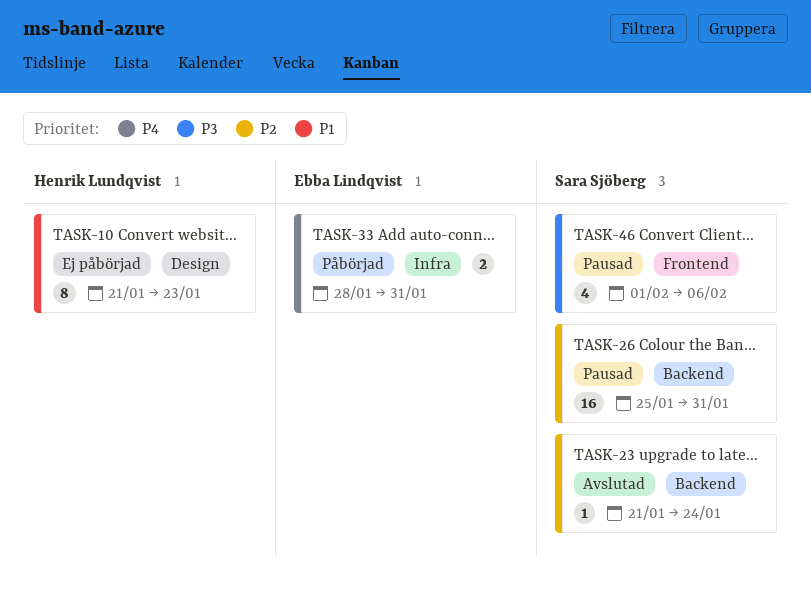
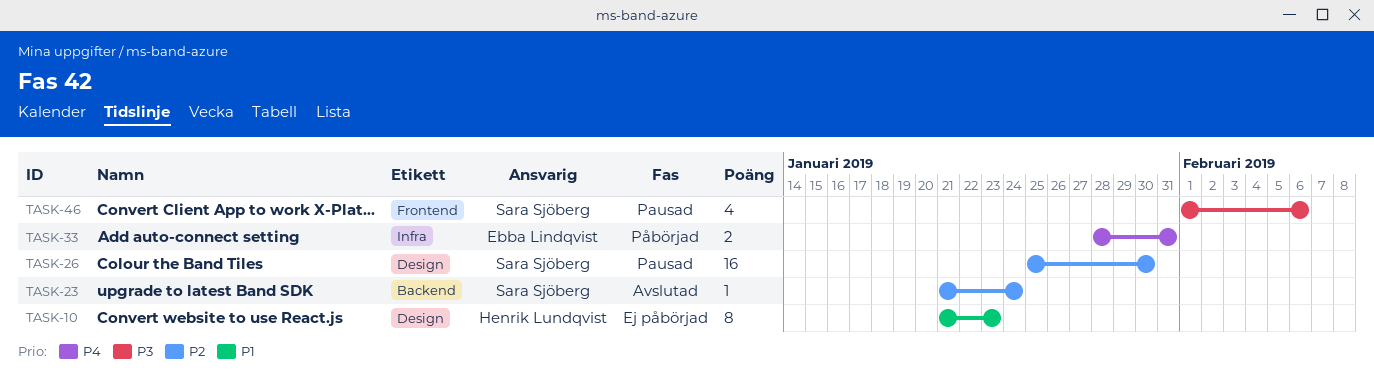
TASK-26, label: Backend -> Design
TASK-26, due: Jan 31 -> Jan 30

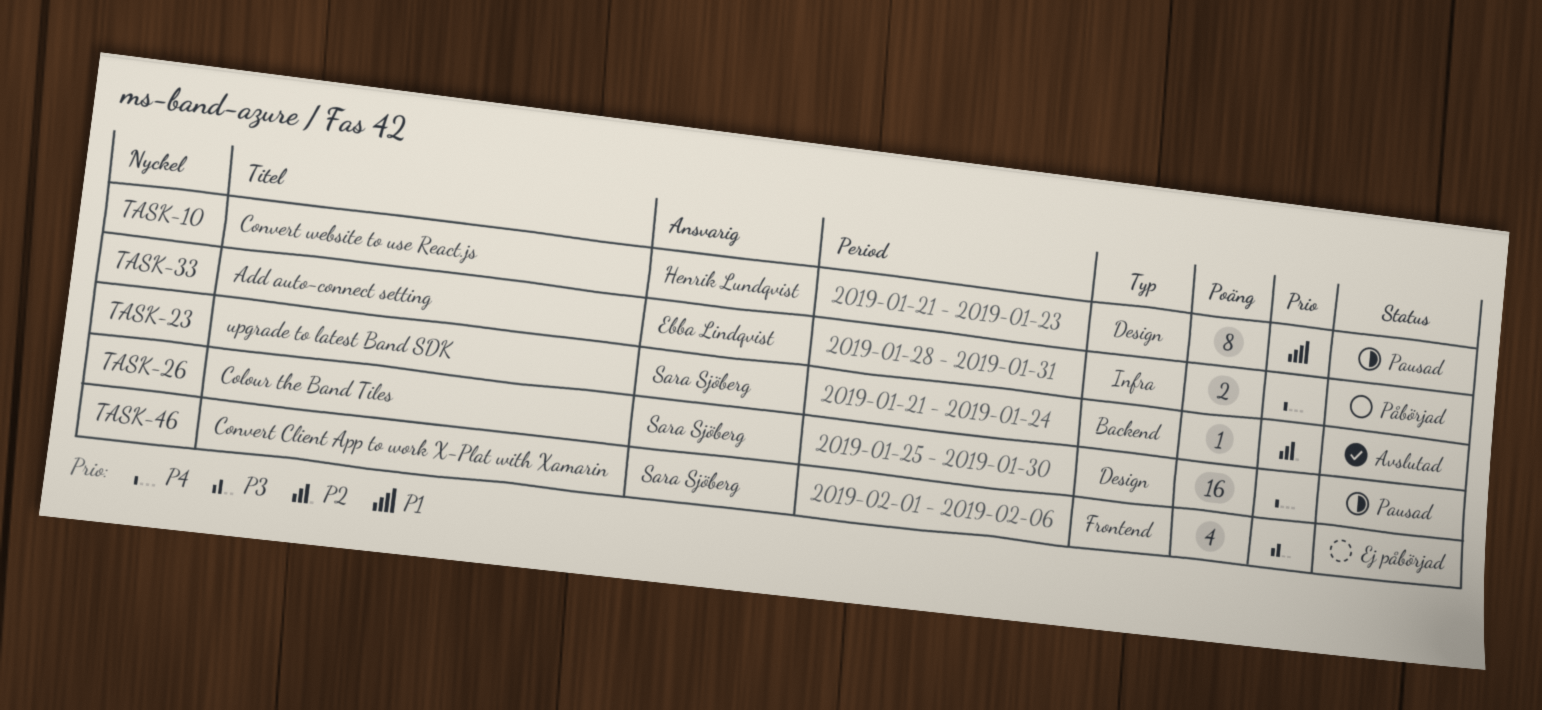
TASK-10, status: Ej påbörjad -> Pausad
TASK-26, priority: P2 -> P4
TASK-46, status: Pausad -> Ej påbörjad

